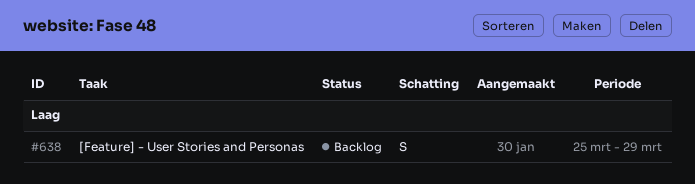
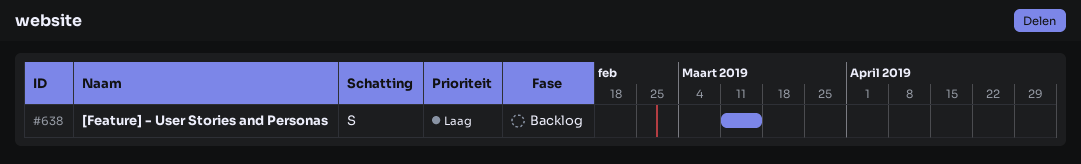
#638, start: Mar 25 -> Mar 11
#638, due: Mar 29 -> Mar 15

